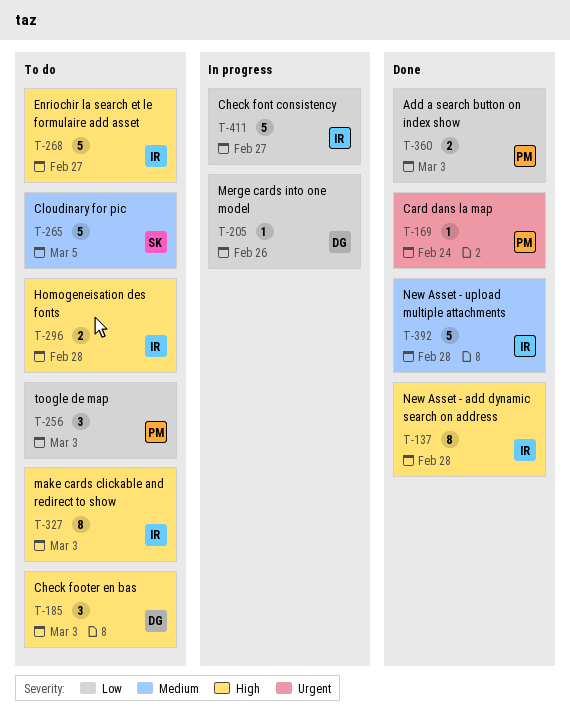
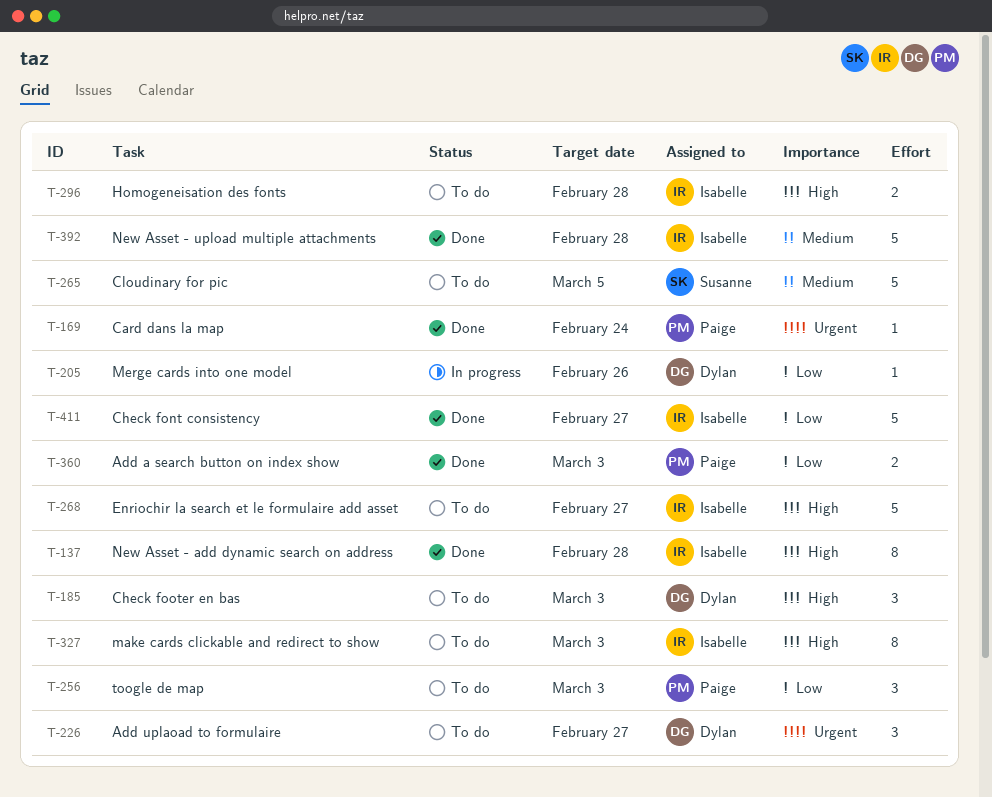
T-226: none -> present
T-411, status: In progress -> Done

